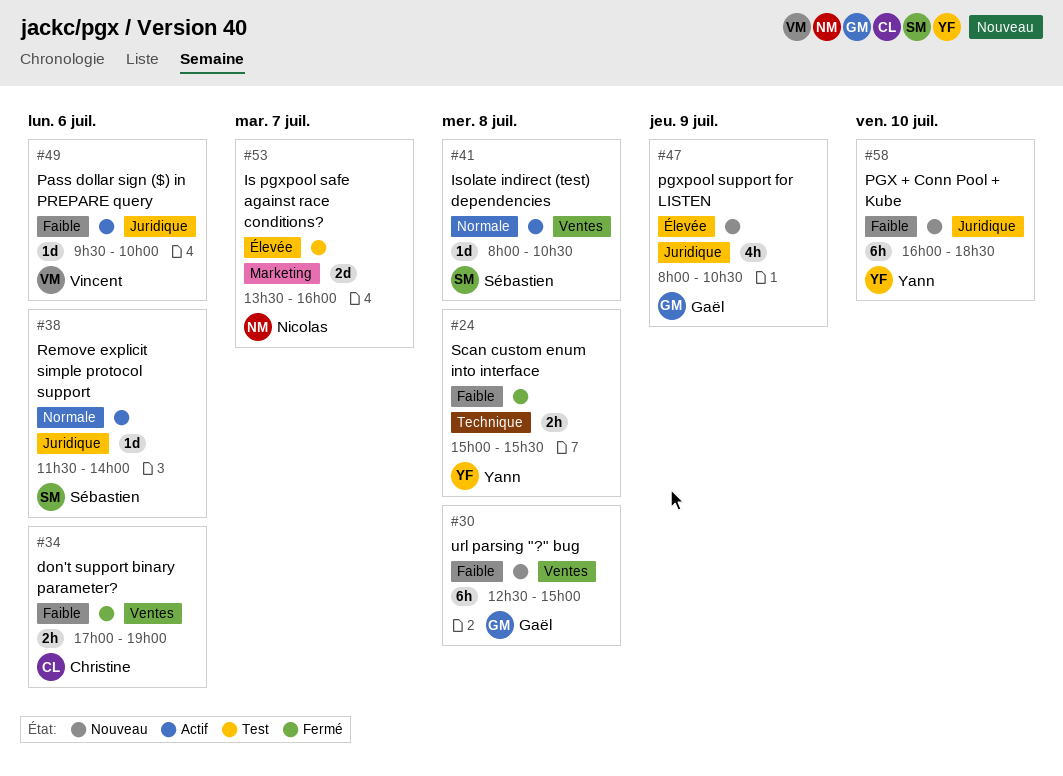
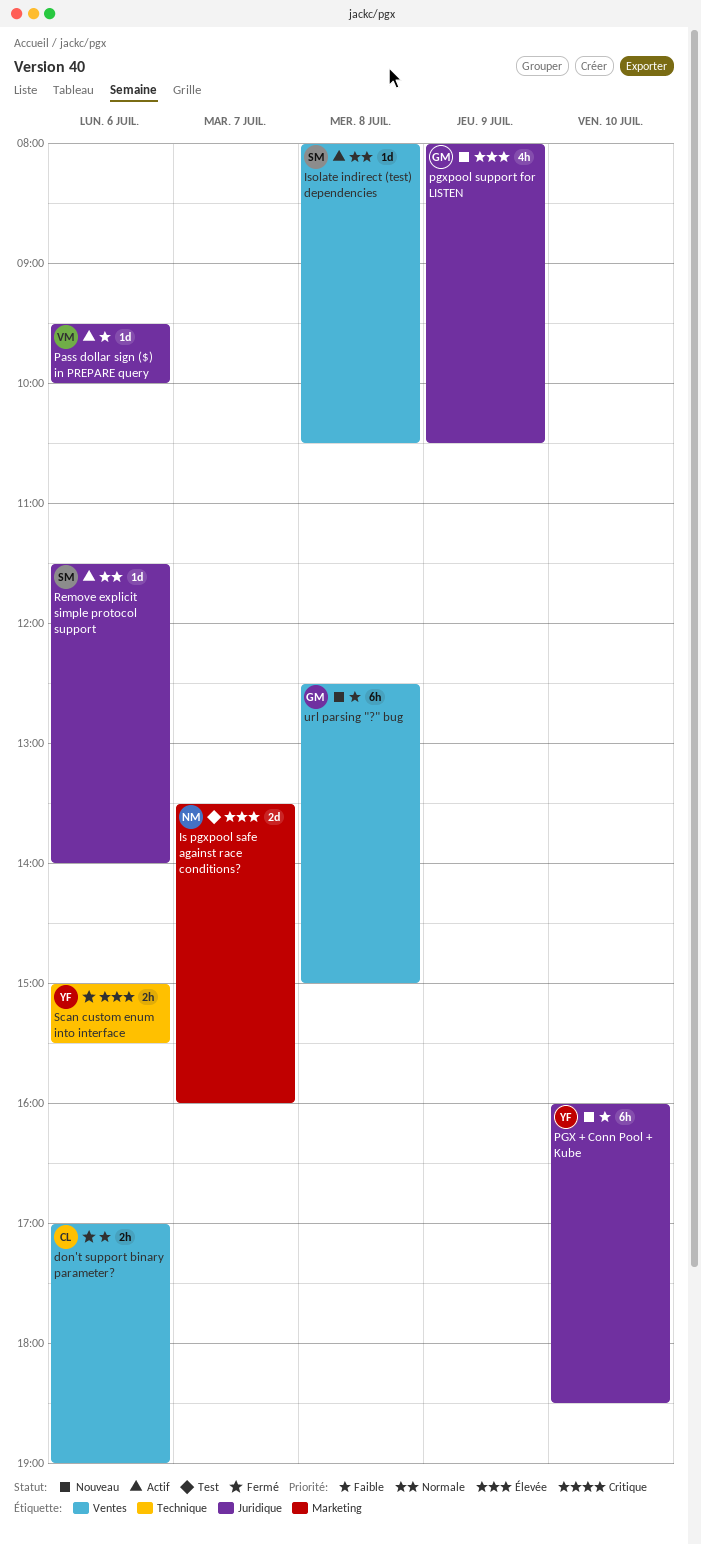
Scan custom enum into interface, priority: Faible -> Élevée
Scan custom enum into interface, day: Jul 8 -> Jul 6

